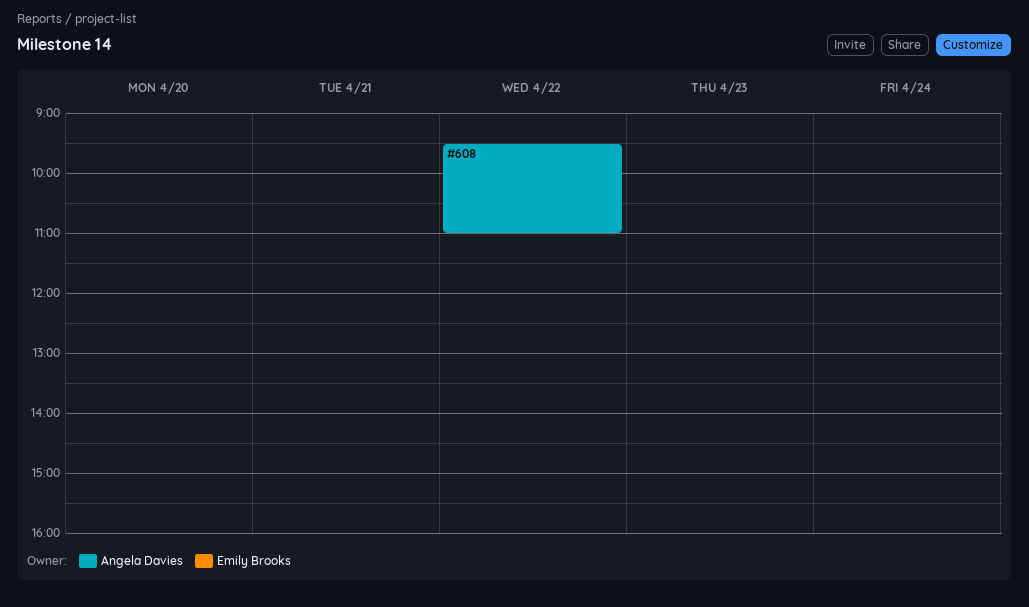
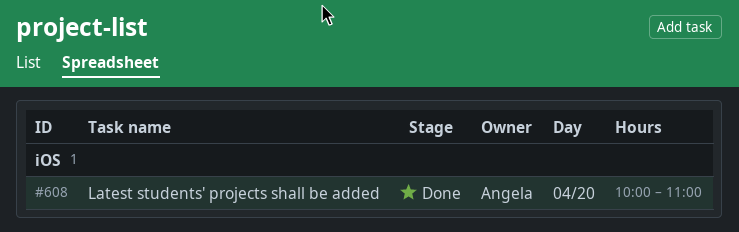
#608, day: Apr 22 -> Apr 20
#608, begins: 09:30 -> 10:00

